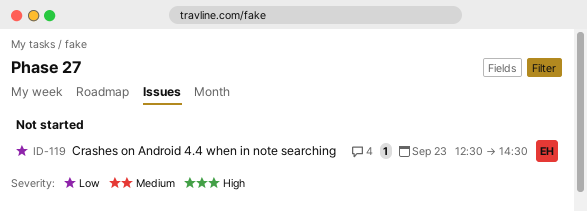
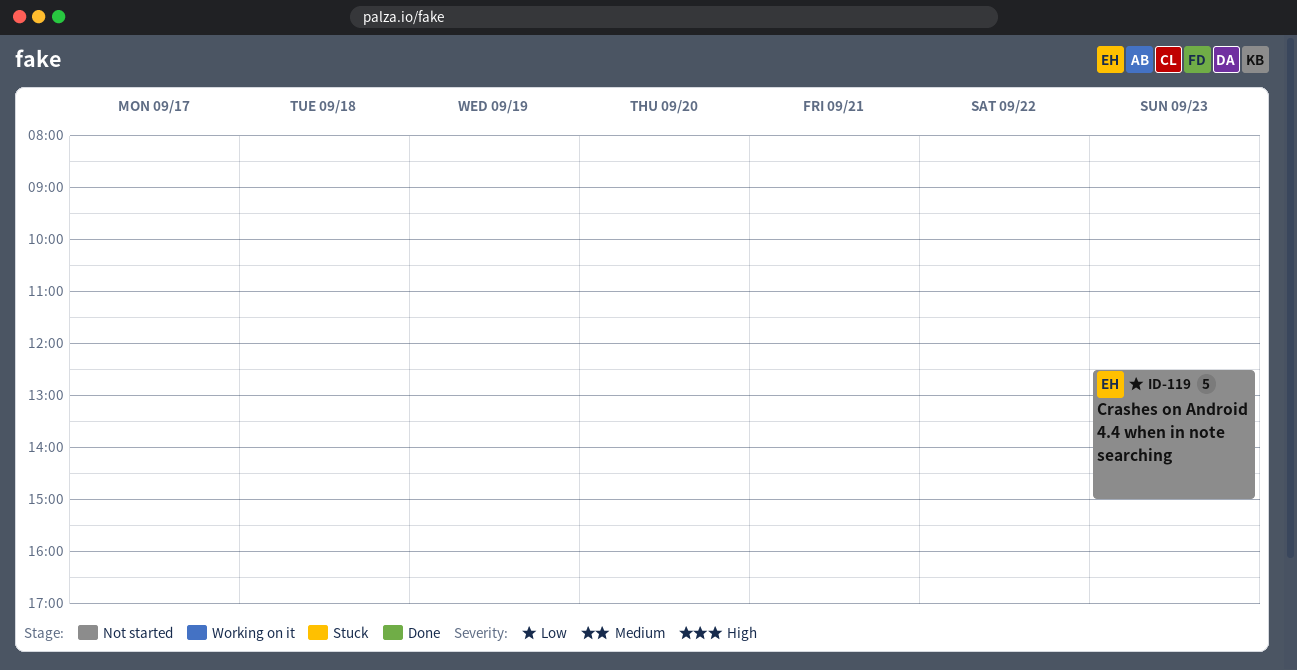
ID-119, estimate: 1 -> 5
ID-119, ends: 14:30 -> 15:00

